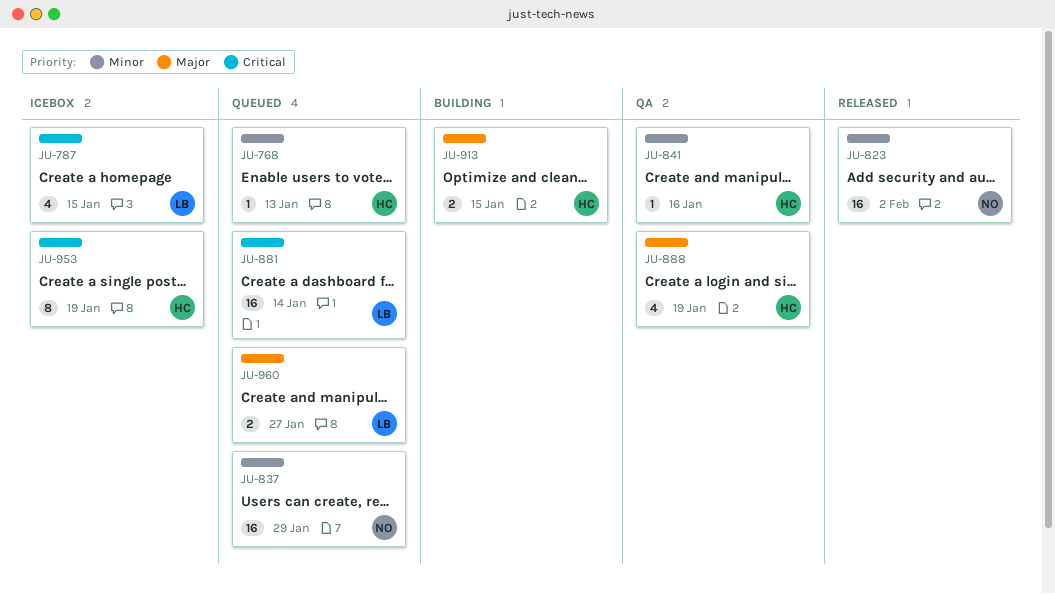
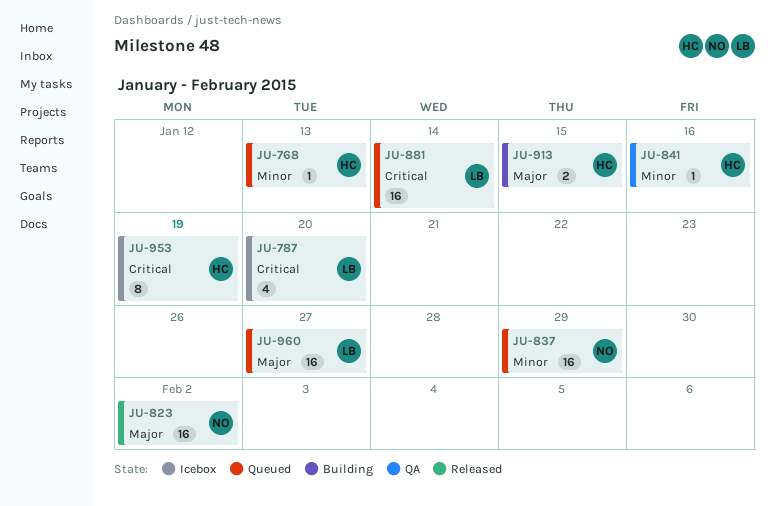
JU-787, due: Jan 15 -> Jan 20
JU-823, priority: Minor -> Major
JU-888: present -> none
JU-960, estimate: 2 -> 16

